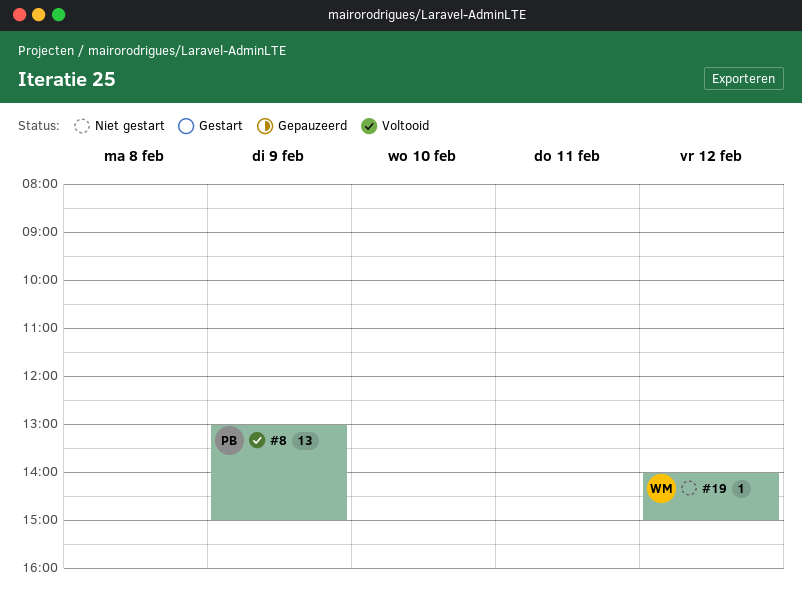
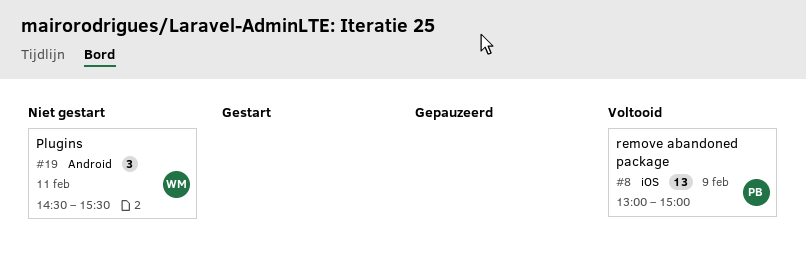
#19, estimate: 1 -> 3
#19, day: Feb 12 -> Feb 11
#19, begins: 14:00 -> 14:30
#19, ends: 15:00 -> 15:30

